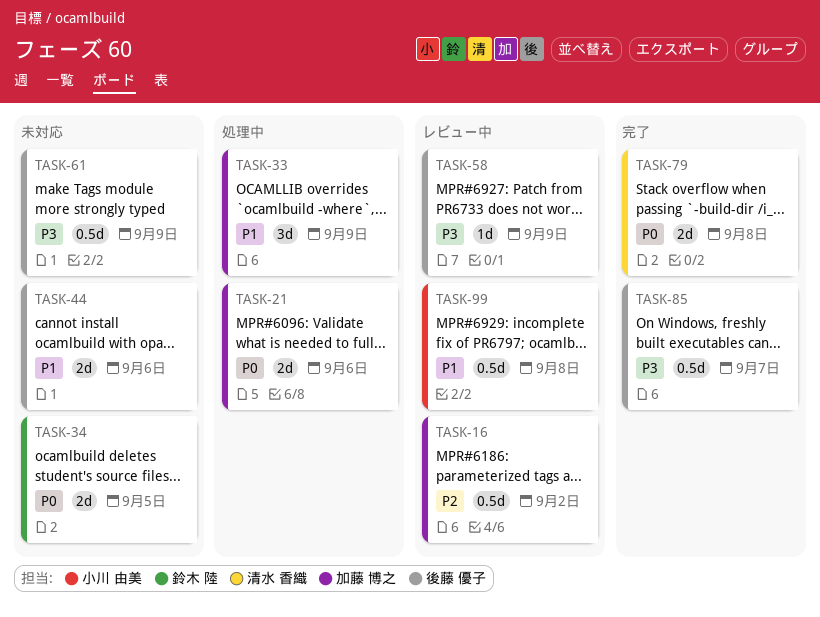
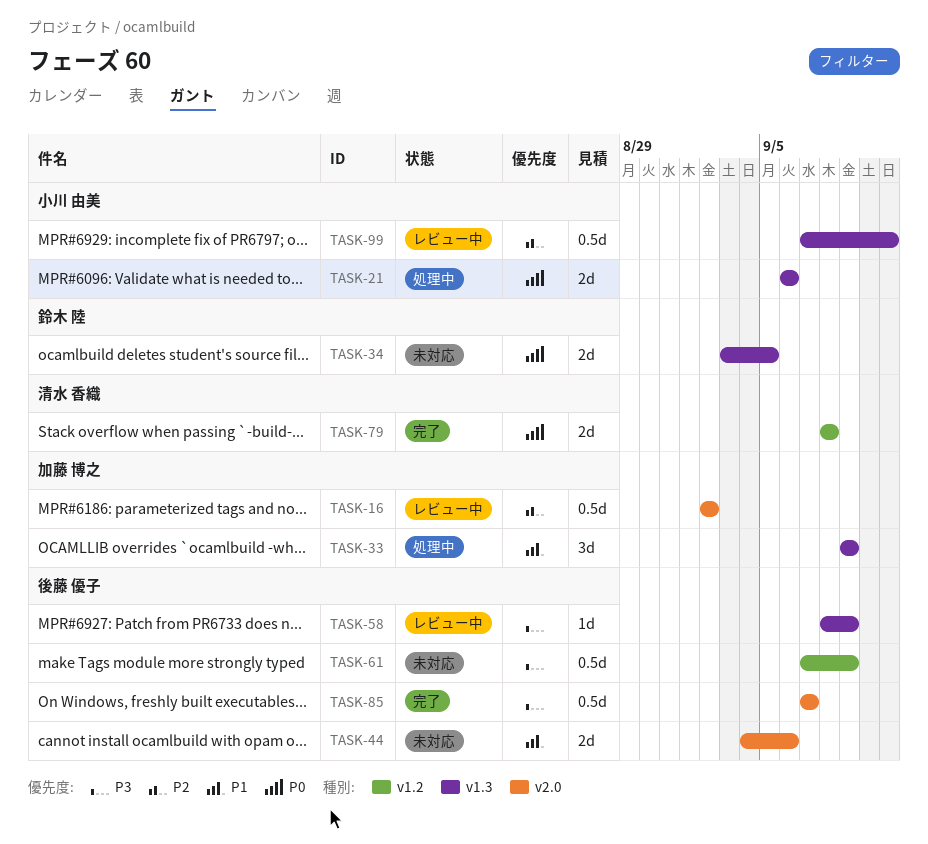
TASK-21, owner: 加藤 博之 -> 小川 由美
TASK-99, priority: P1 -> P2
TASK-99, due: Sep 8 -> Sep 11

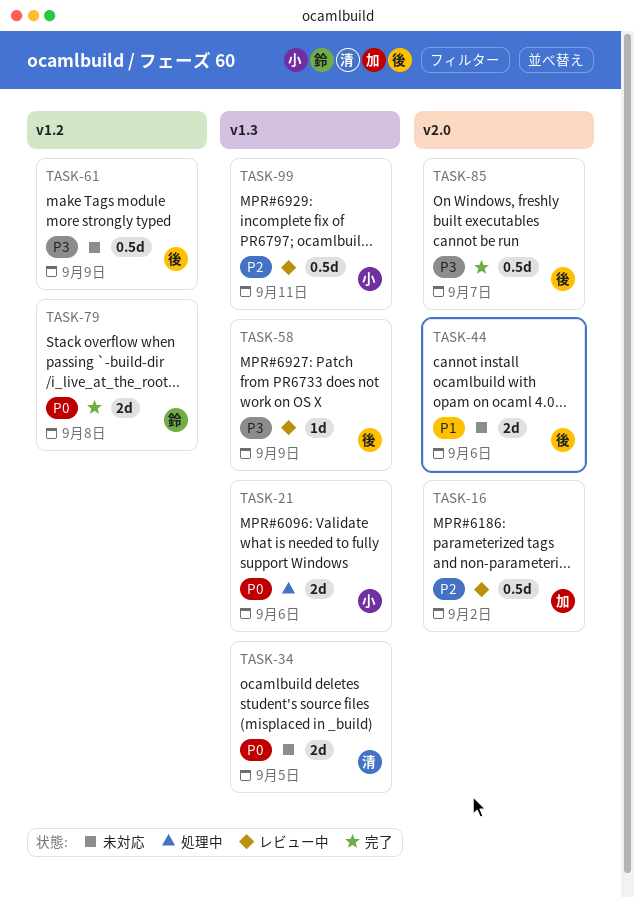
TASK-33: present -> none
TASK-34, owner: 鈴木 陸 -> 清水 香織
TASK-79, owner: 清水 香織 -> 鈴木 陸

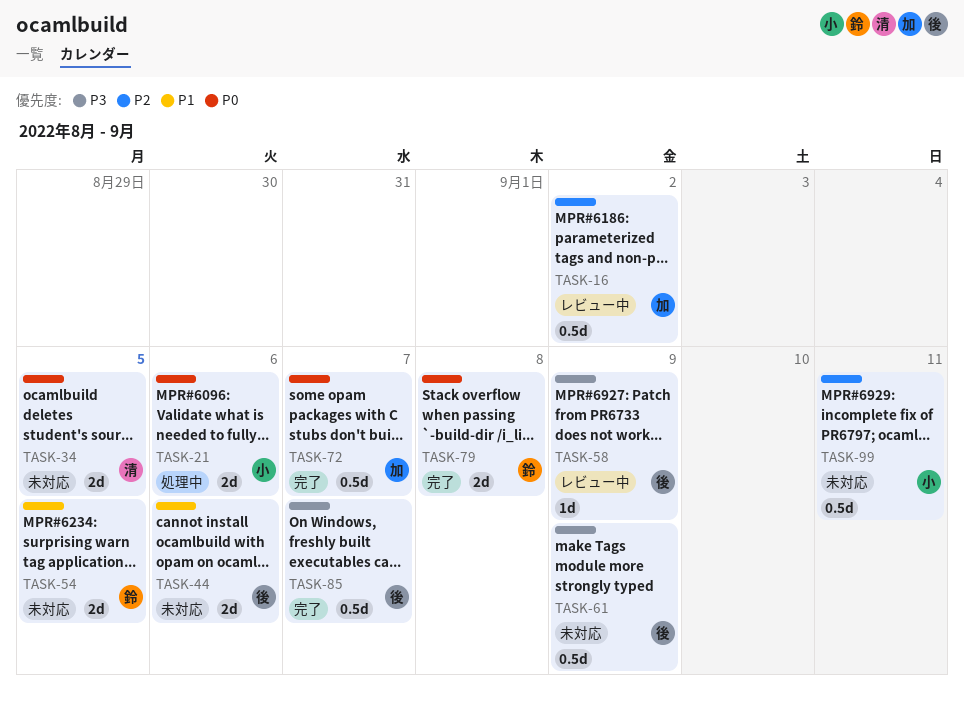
TASK-54: none -> present
TASK-72: none -> present
TASK-99, status: レビュー中 -> 未対応

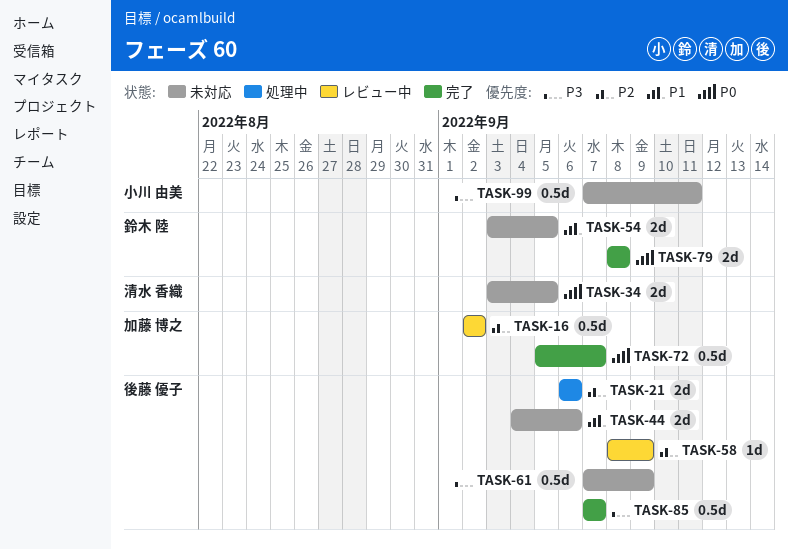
TASK-21, owner: 小川 由美 -> 後藤 優子
TASK-21, priority: P0 -> P2
TASK-58, priority: P3 -> P2
TASK-99, priority: P2 -> P3

